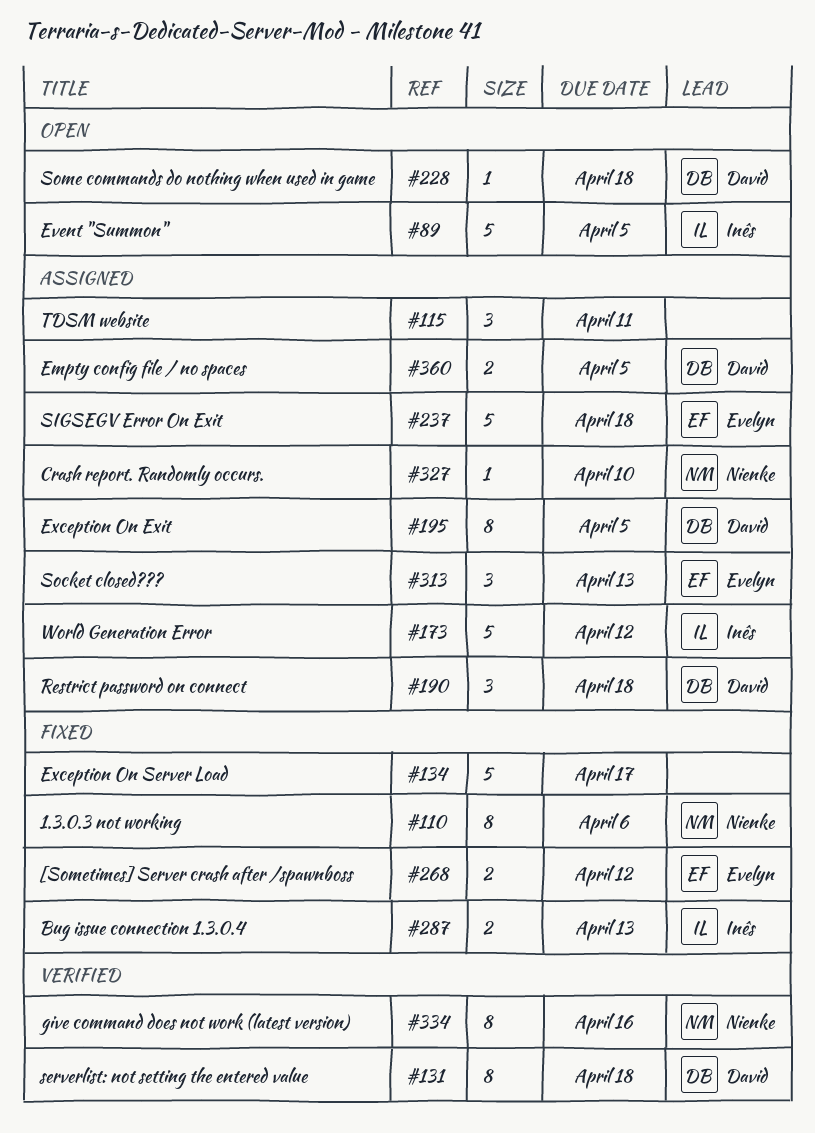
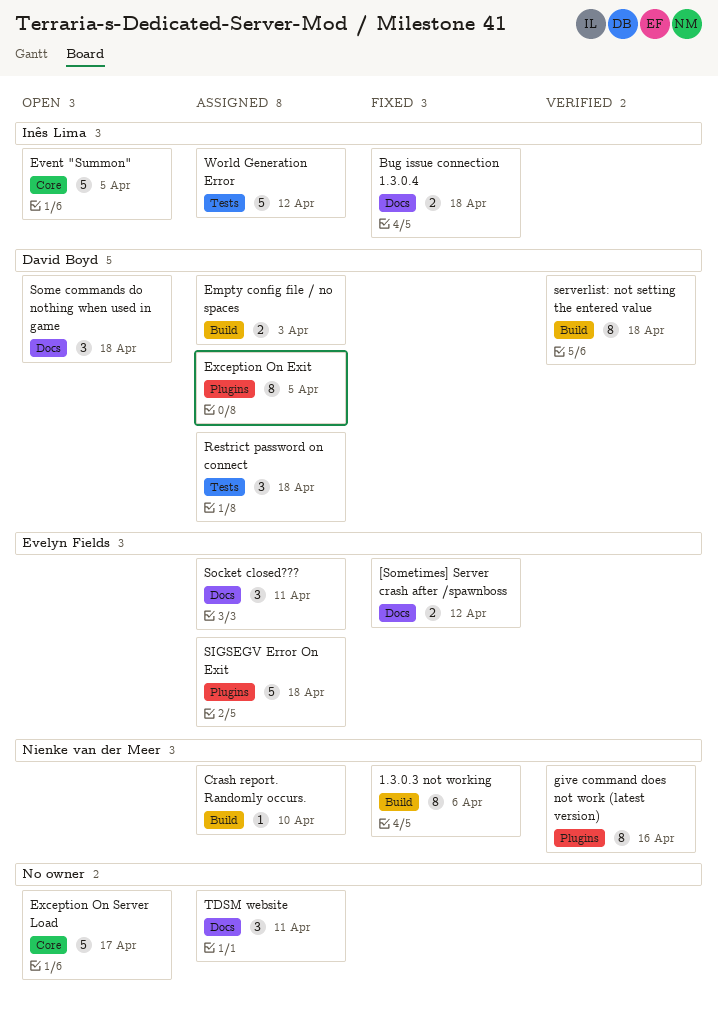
Bug issue connection 1.3.0.4, due: Apr 13 -> Apr 18
Empty config file / no spaces, due: Apr 5 -> Apr 3
Exception On Server Load, status: Fixed -> Open
Socket closed???, due: Apr 13 -> Apr 11
Some commands do nothing when used in game, estimate: 1 -> 3

